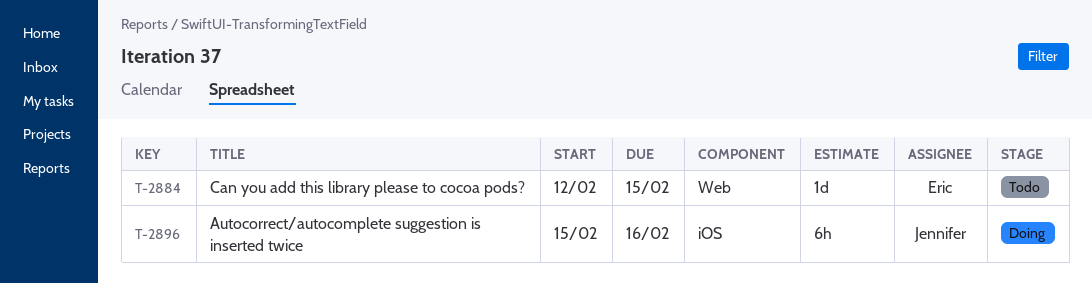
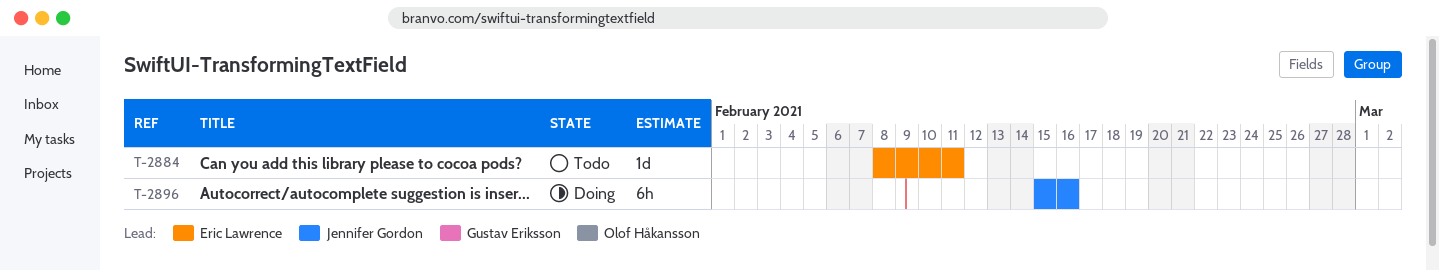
T-2884, start: Feb 12 -> Feb 8
T-2884, due: Feb 15 -> Feb 11

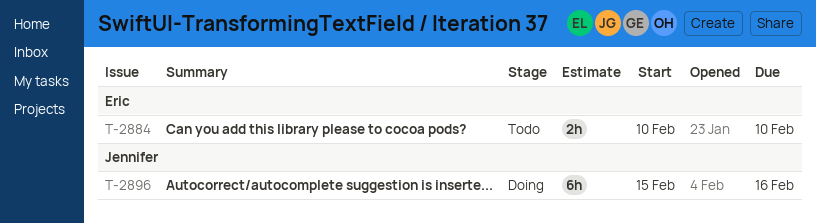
T-2884, estimate: 1d -> 2h
T-2884, start: Feb 8 -> Feb 10
T-2884, due: Feb 11 -> Feb 10

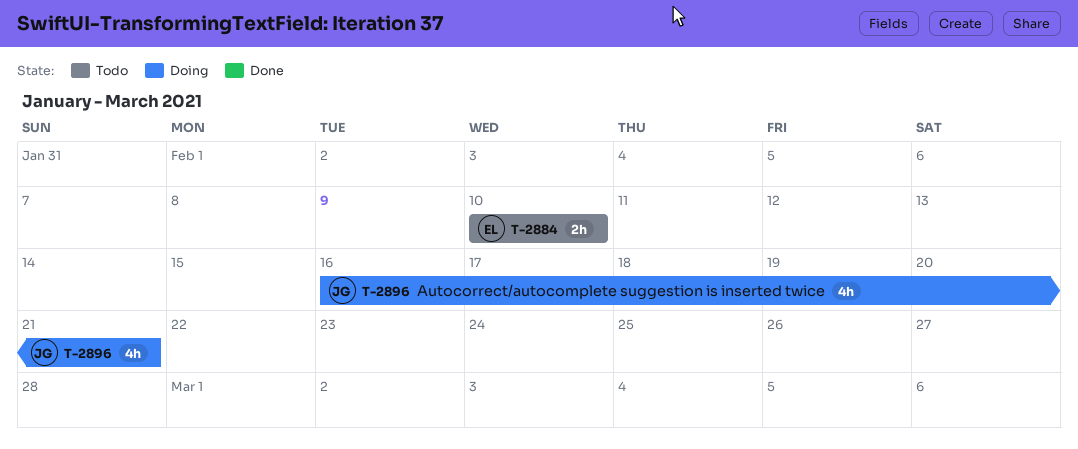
T-2896, estimate: 6h -> 4h
T-2896, start: Feb 15 -> Feb 16
T-2896, due: Feb 16 -> Feb 21

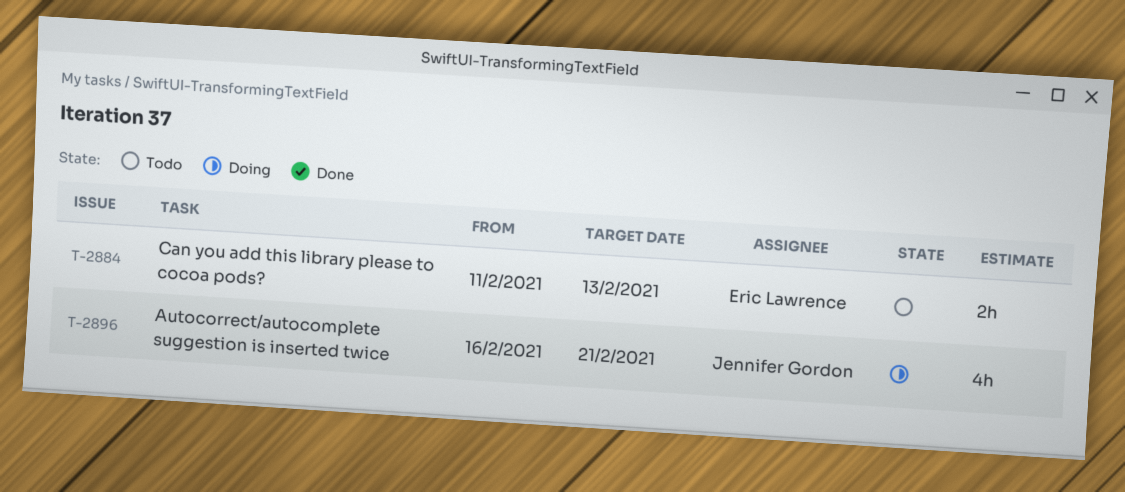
T-2884, start: Feb 10 -> Feb 11
T-2884, due: Feb 10 -> Feb 13

